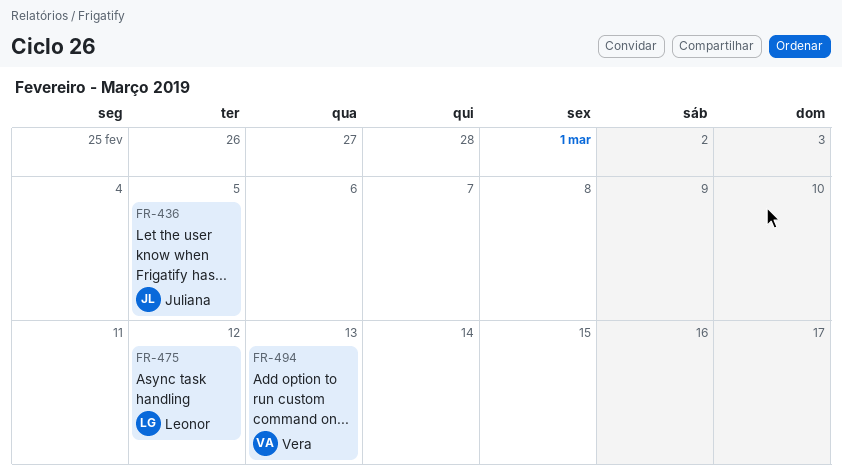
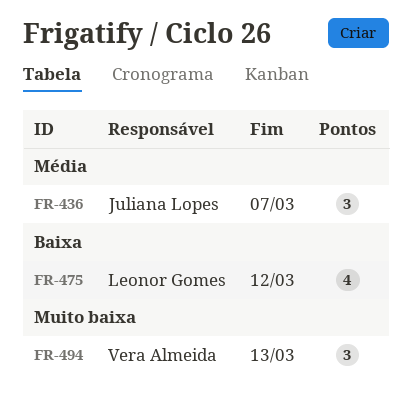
FR-436, due: Mar 5 -> Mar 7

